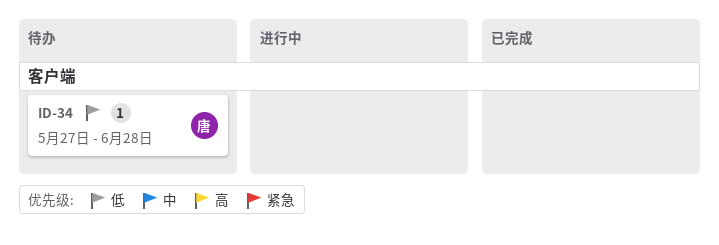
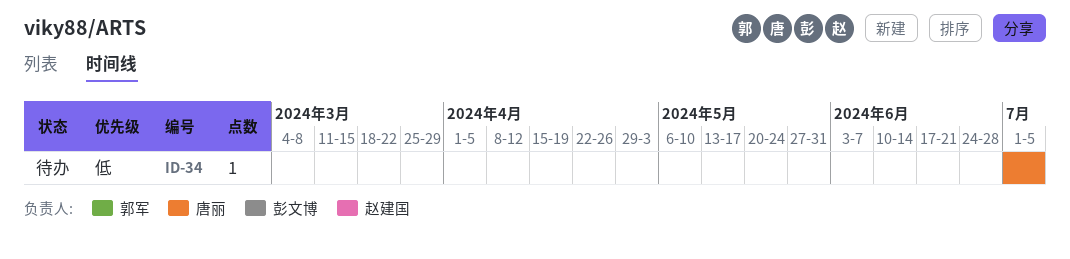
ID-34, start: May 27 -> Jul 1
ID-34, due: Jun 28 -> Jul 5

